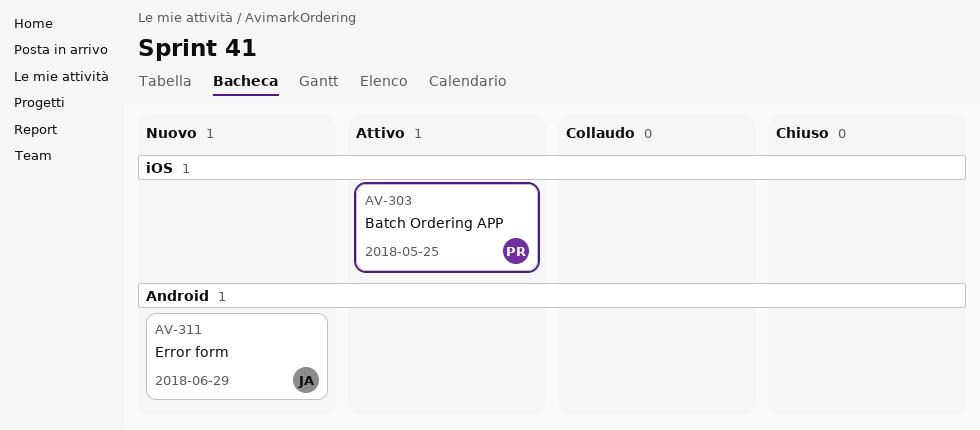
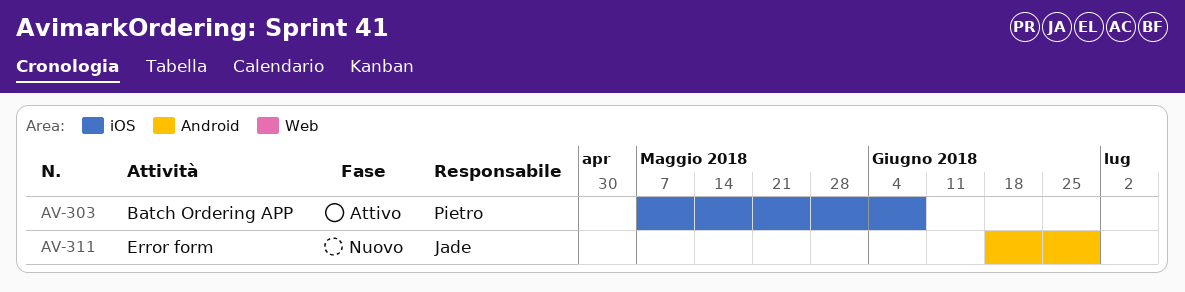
AV-303, due: May 25 -> Jun 8

